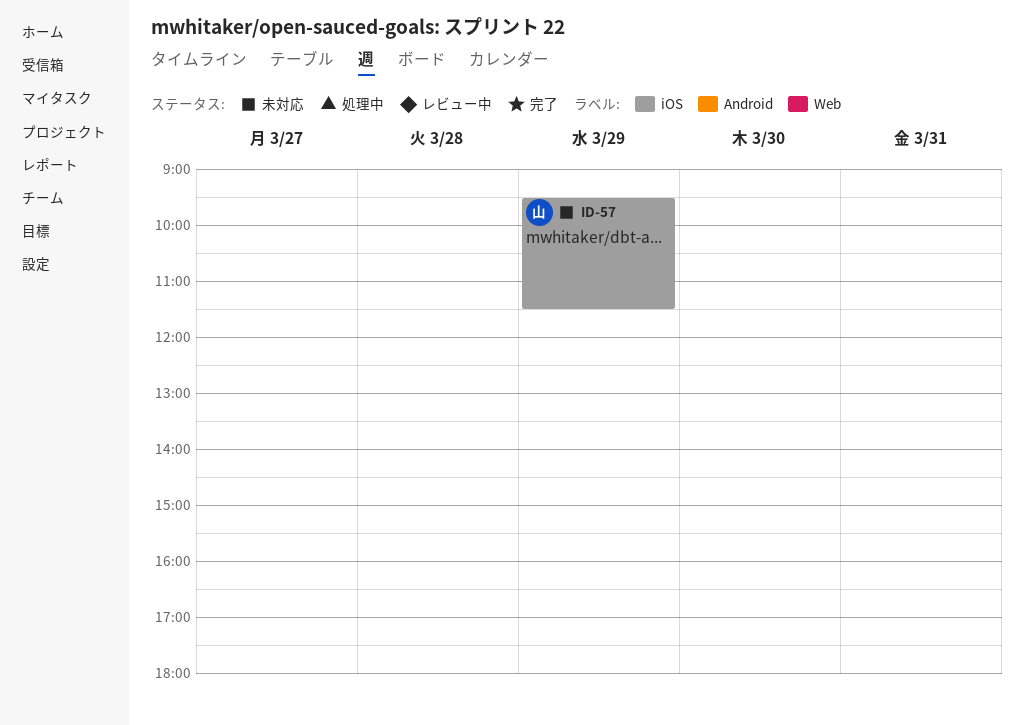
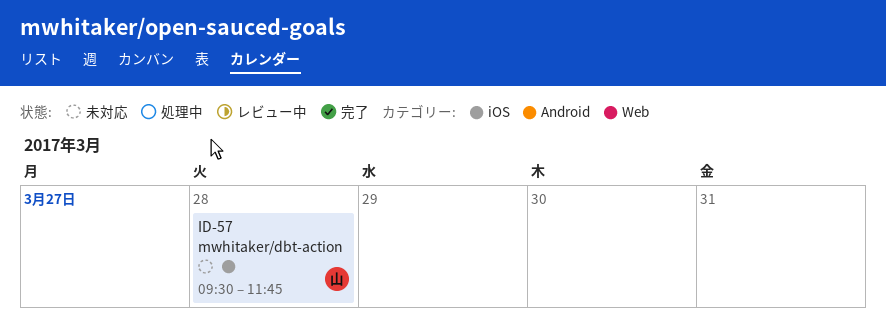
ID-57, day: Mar 29 -> Mar 28
ID-57, ends: 11:30 -> 11:45

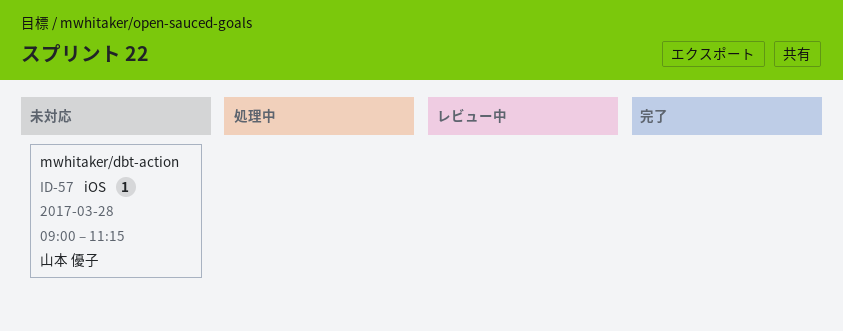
ID-57, begins: 09:30 -> 09:00
ID-57, ends: 11:45 -> 11:15

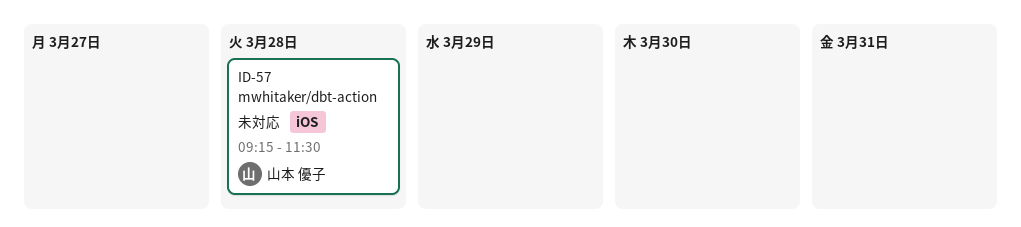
ID-57, begins: 09:00 -> 09:15
ID-57, ends: 11:15 -> 11:30

